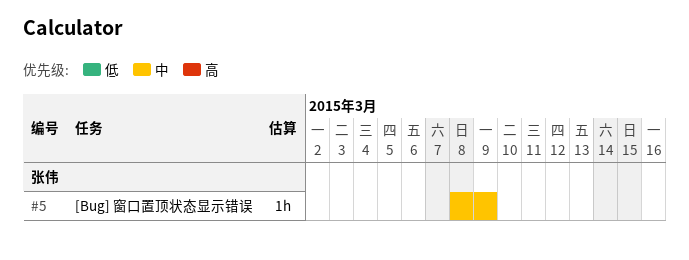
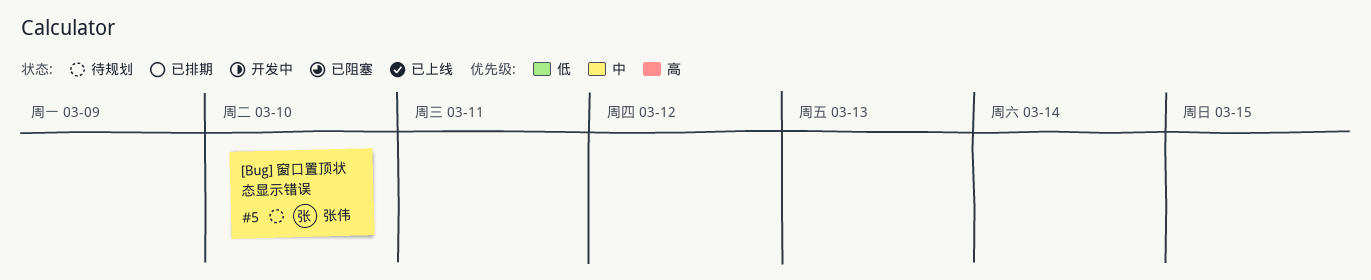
#5, due: Mar 9 -> Mar 10

